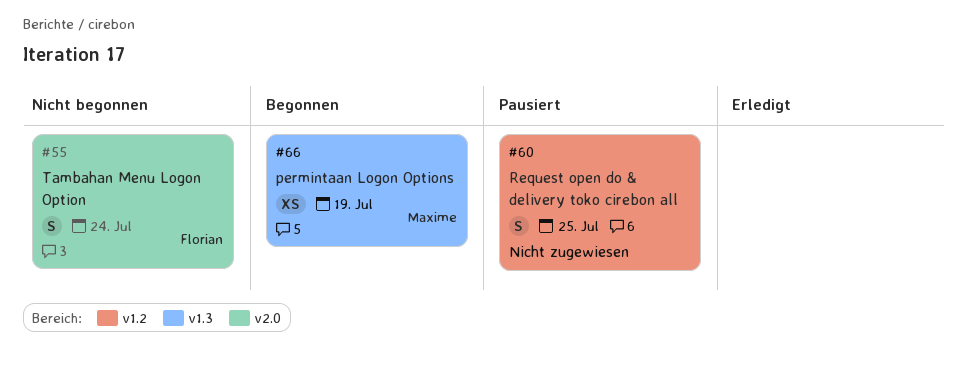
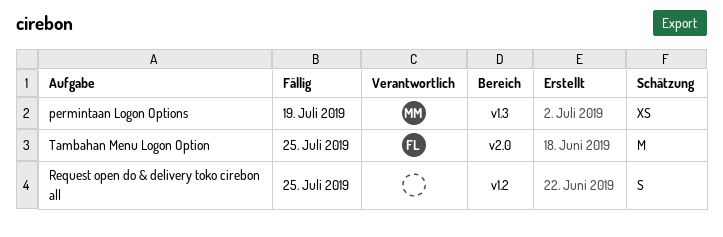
Tambahan Menu Logon Option, estimate: S -> M
Tambahan Menu Logon Option, due: Jul 24 -> Jul 25

